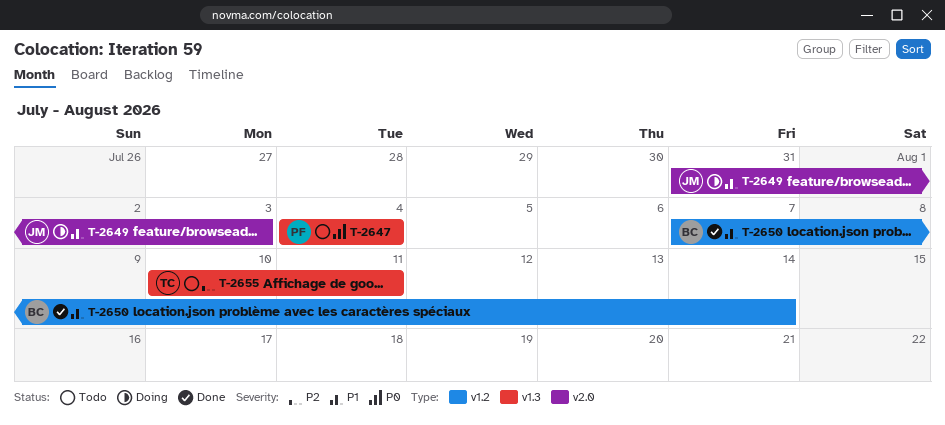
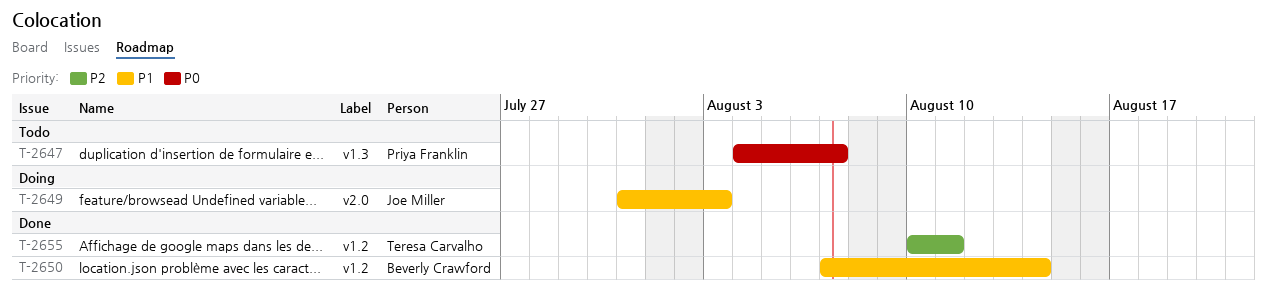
T-2647, due: Aug 4 -> Aug 7
T-2655, status: Todo -> Done
T-2655, label: v1.3 -> v1.2

